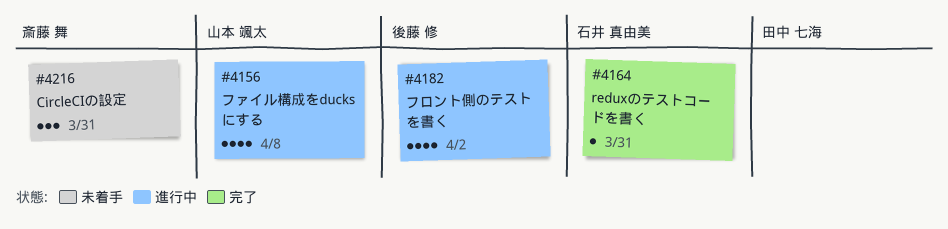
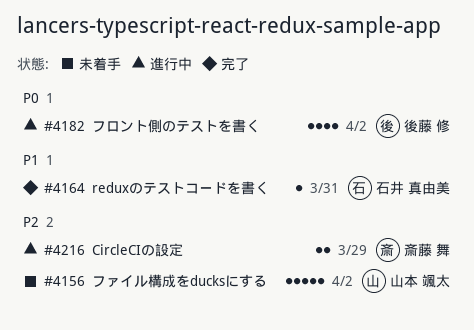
#4156, status: 進行中 -> 未着手
#4156, estimate: 4 -> 5
#4156, due: Apr 8 -> Apr 2
#4216, status: 未着手 -> 進行中
#4216, estimate: 3 -> 2
#4216, due: Mar 31 -> Mar 29

